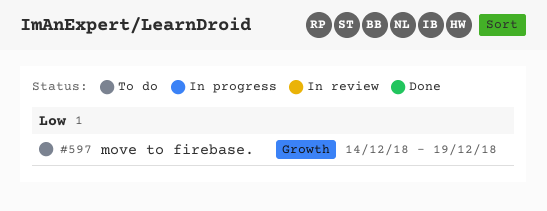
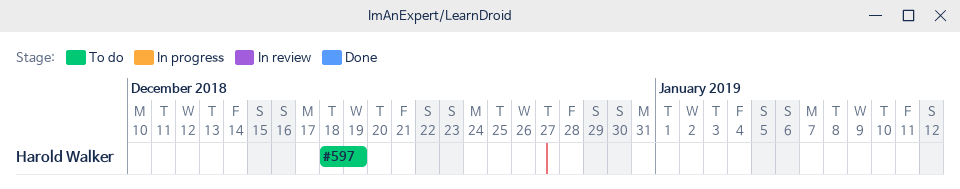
#597, start: Dec 14 -> Dec 18

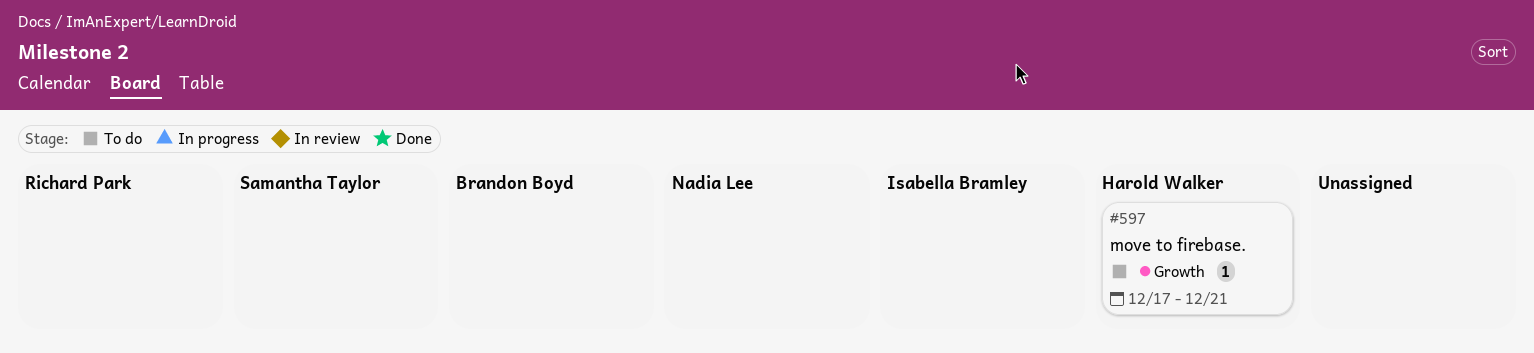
#597, start: Dec 18 -> Dec 17
#597, due: Dec 19 -> Dec 21

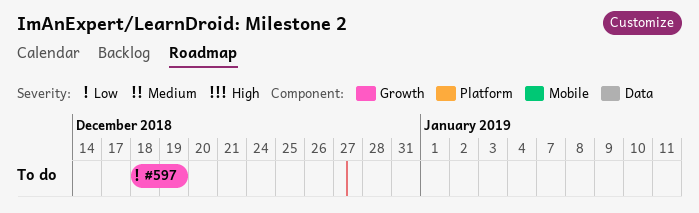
#597, start: Dec 17 -> Dec 18
#597, due: Dec 21 -> Dec 19

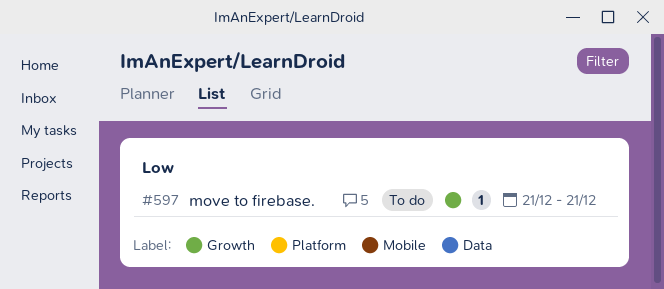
#597, start: Dec 18 -> Dec 21
#597, due: Dec 19 -> Dec 21

